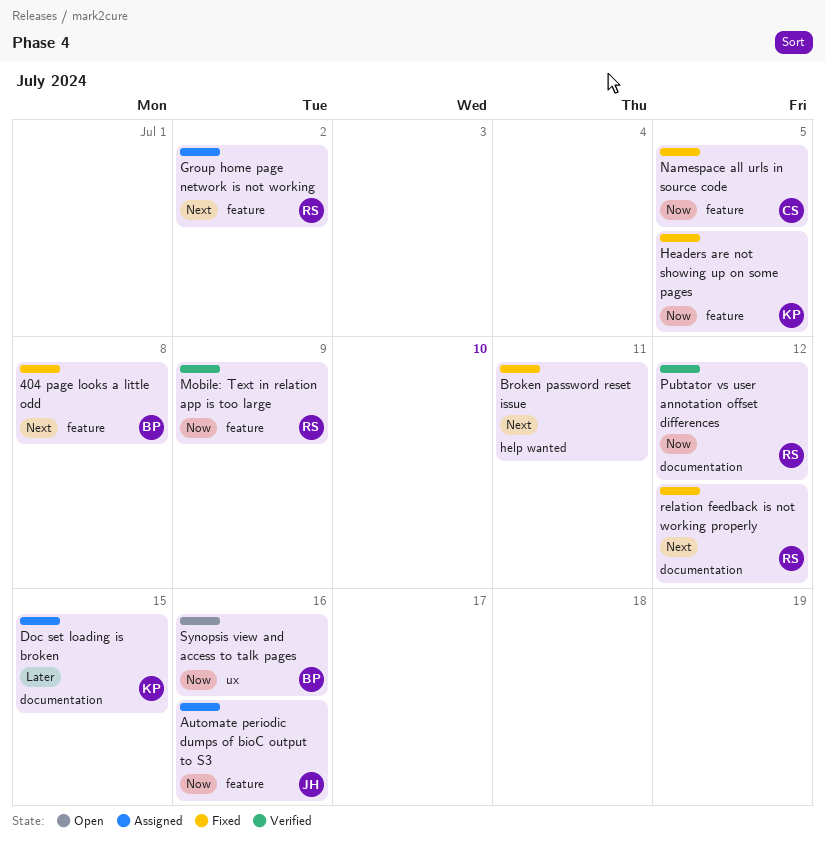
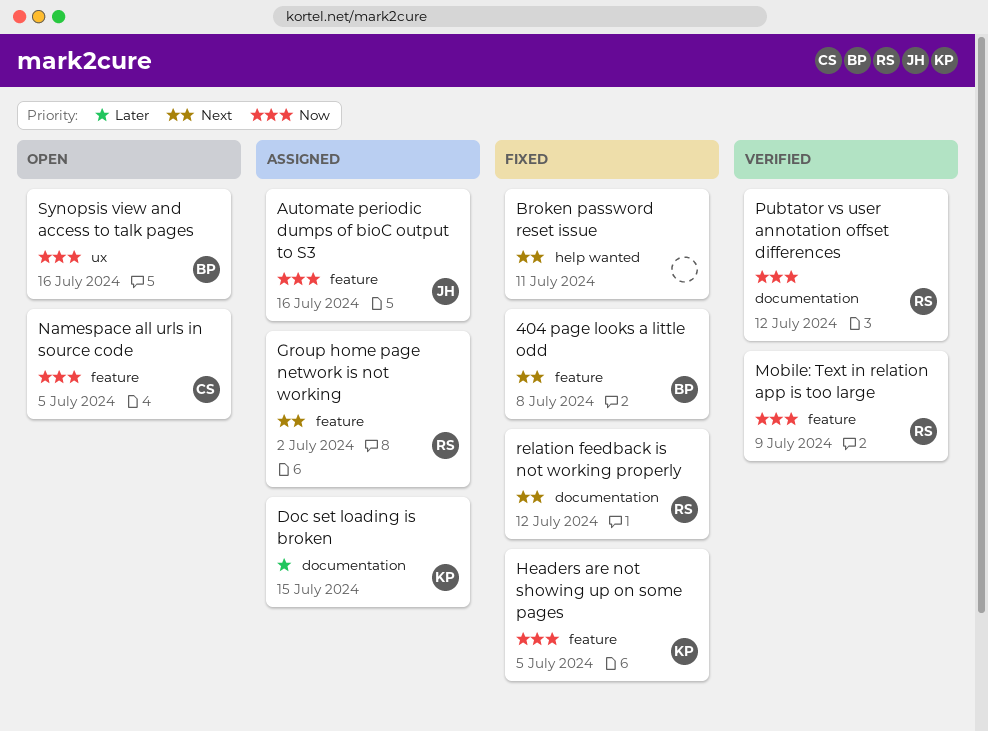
Namespace all urls in source code, status: Fixed -> Open

